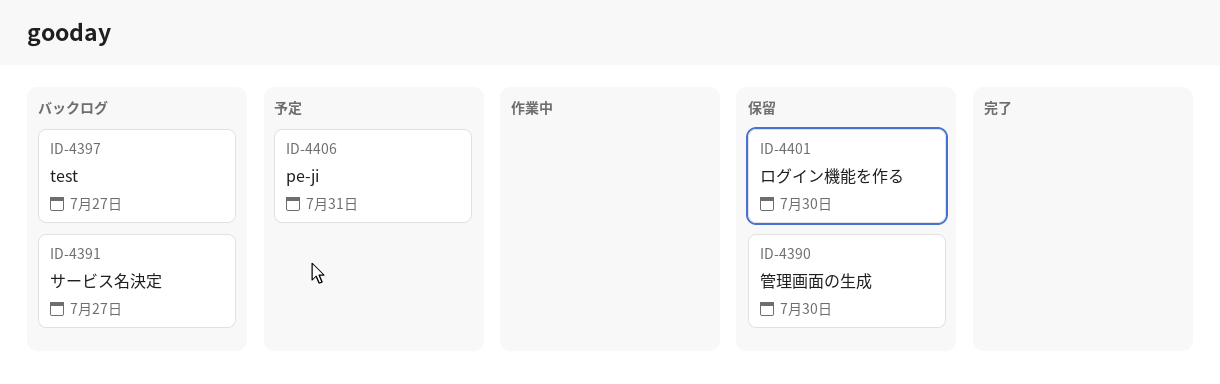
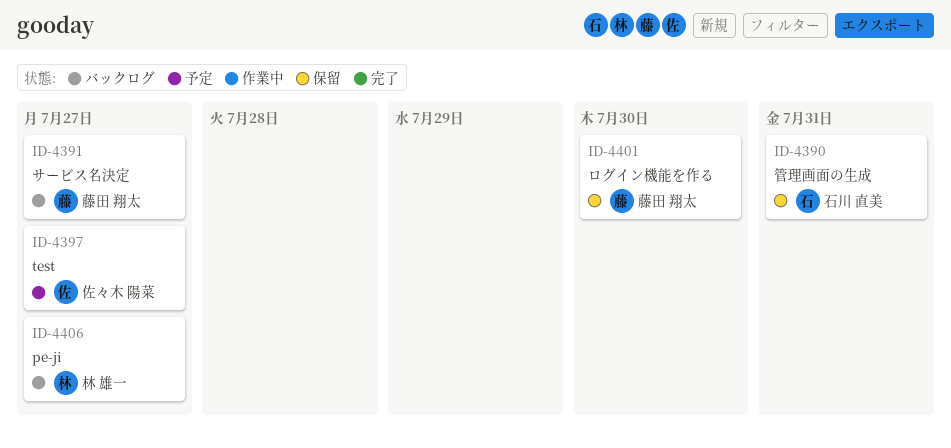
ID-4390, due: Jul 30 -> Jul 31
ID-4397, status: バックログ -> 予定
ID-4406, status: 予定 -> バックログ
ID-4406, due: Jul 31 -> Jul 27

